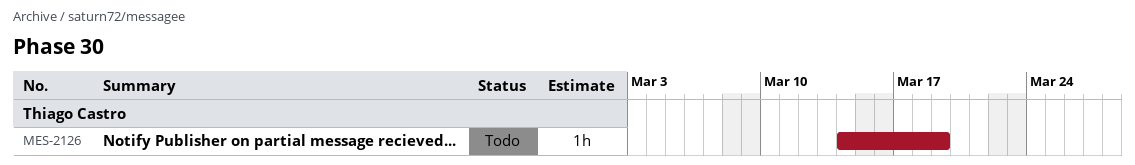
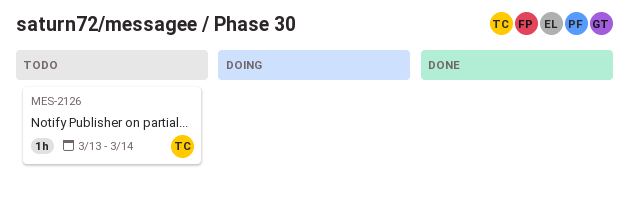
MES-2126, start: Mar 14 -> Mar 13
MES-2126, due: Mar 19 -> Mar 14

